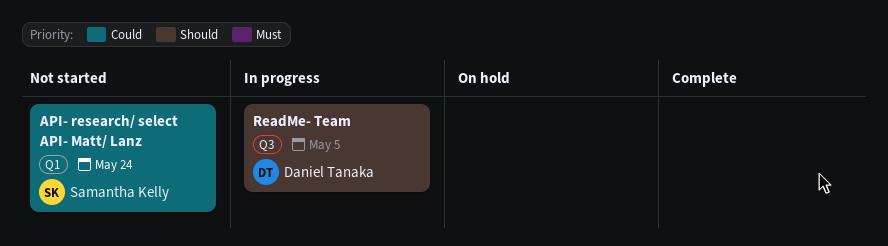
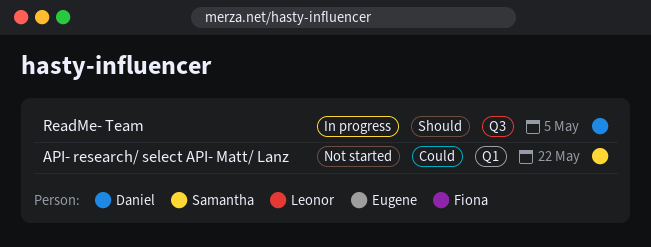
API- research/ select API- Matt/ Lanz, due: May 24 -> May 22

